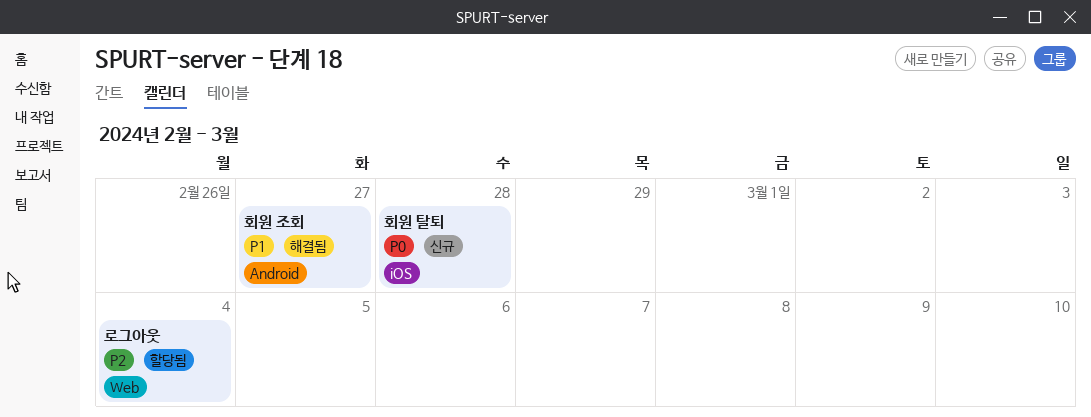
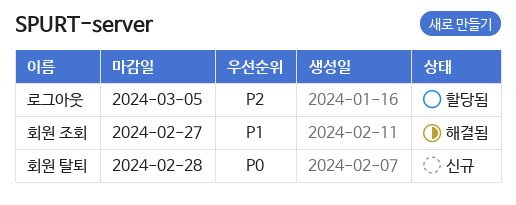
로그아웃, due: Mar 4 -> Mar 5

